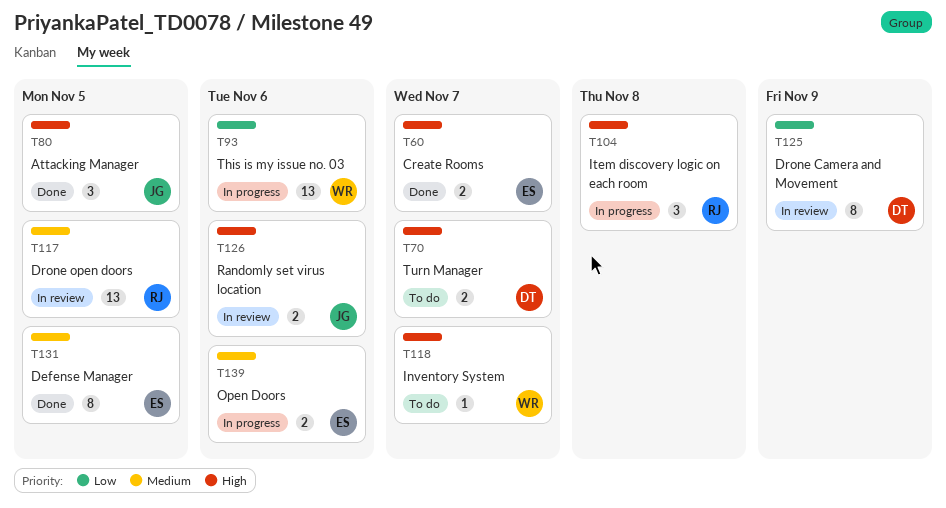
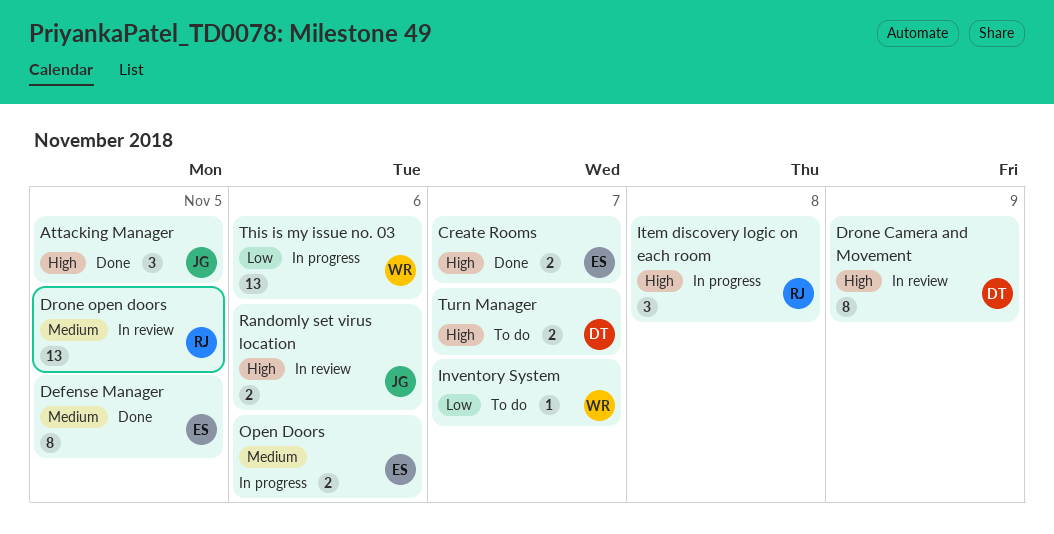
Drone Camera and Movement, priority: Low -> High
Inventory System, priority: High -> Low

